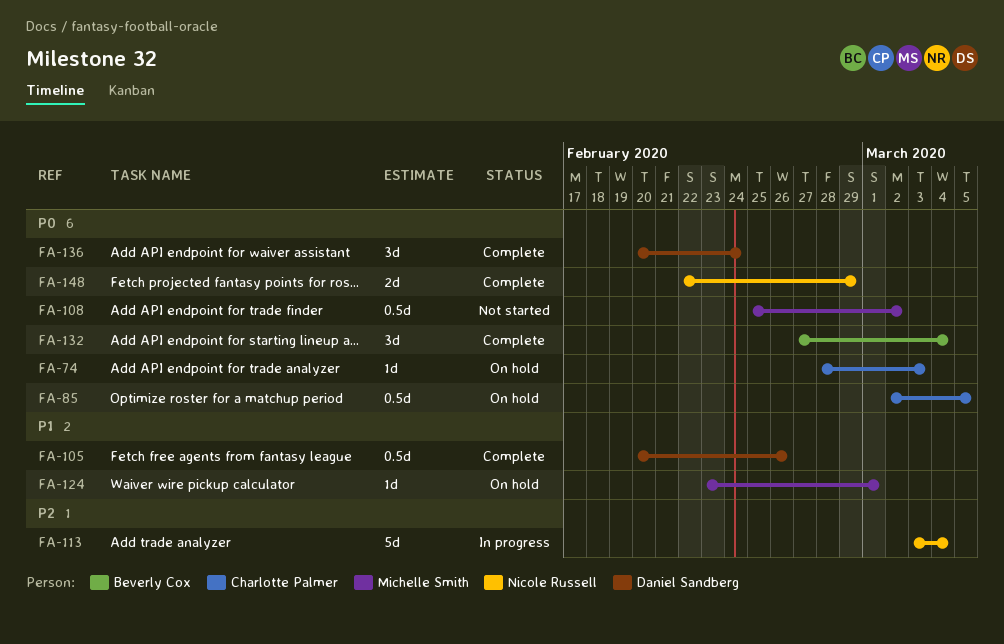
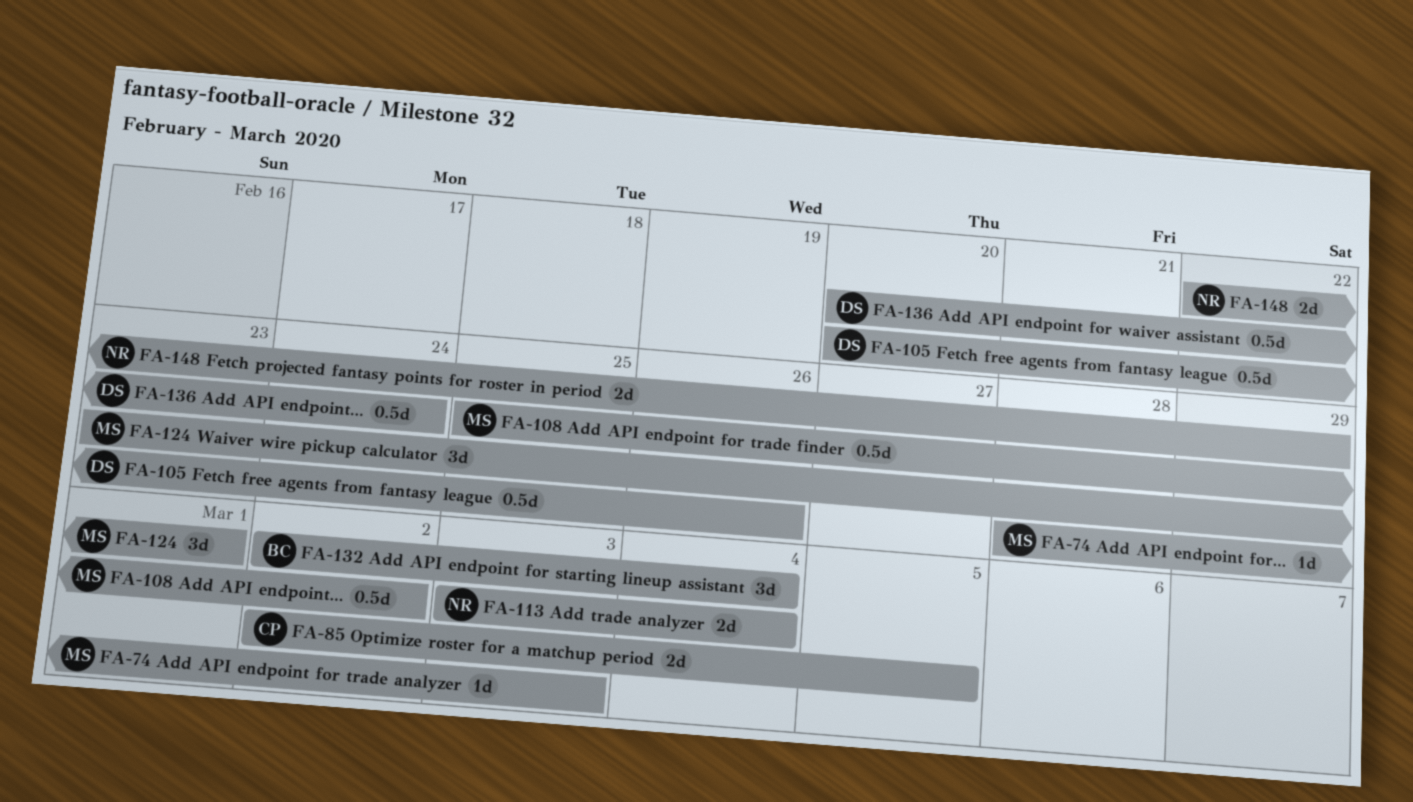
FA-74, owner: Charlotte Palmer -> Michelle Smith
FA-85, estimate: 0.5d -> 2d
FA-113, estimate: 5d -> 2d
FA-124, estimate: 1d -> 3d
FA-132, start: Feb 27 -> Mar 2
FA-136, estimate: 3d -> 0.5d

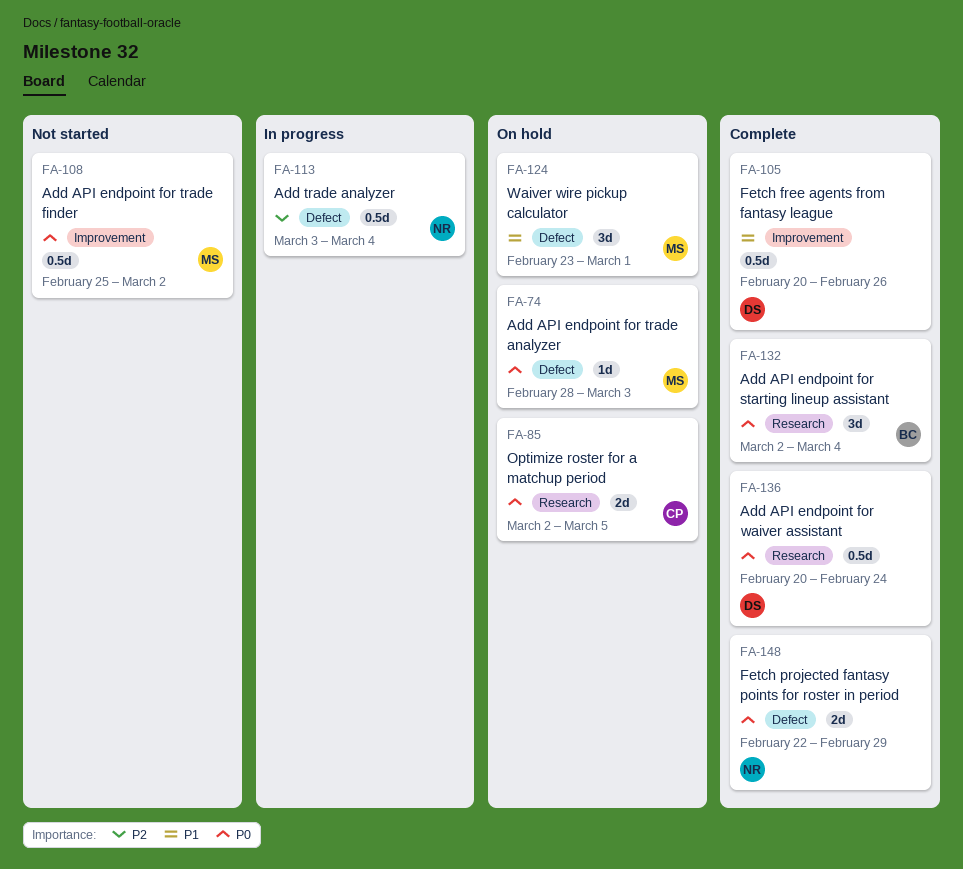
FA-113, estimate: 2d -> 0.5d

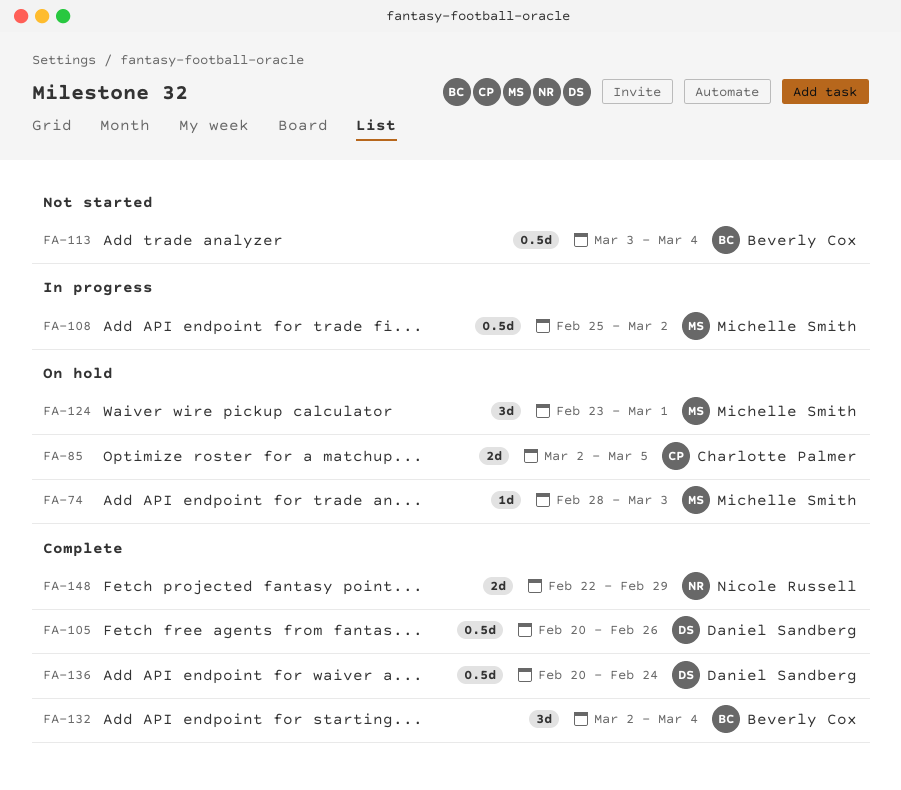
FA-108, status: Not started -> In progress
FA-113, status: In progress -> Not started
FA-113, owner: Nicole Russell -> Beverly Cox

